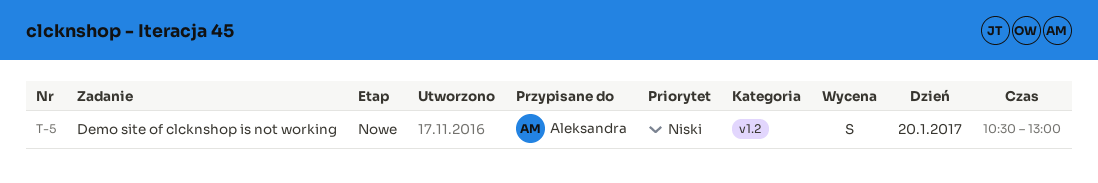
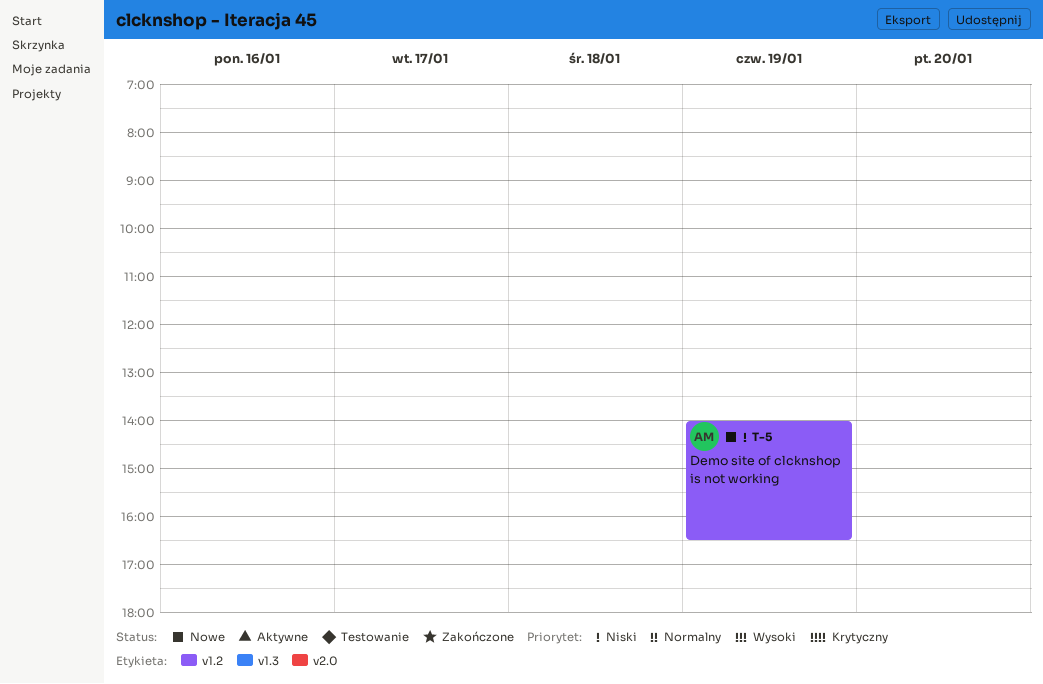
T-5, day: Jan 20 -> Jan 19
T-5, begins: 10:30 -> 14:00
T-5, ends: 13:00 -> 16:30

